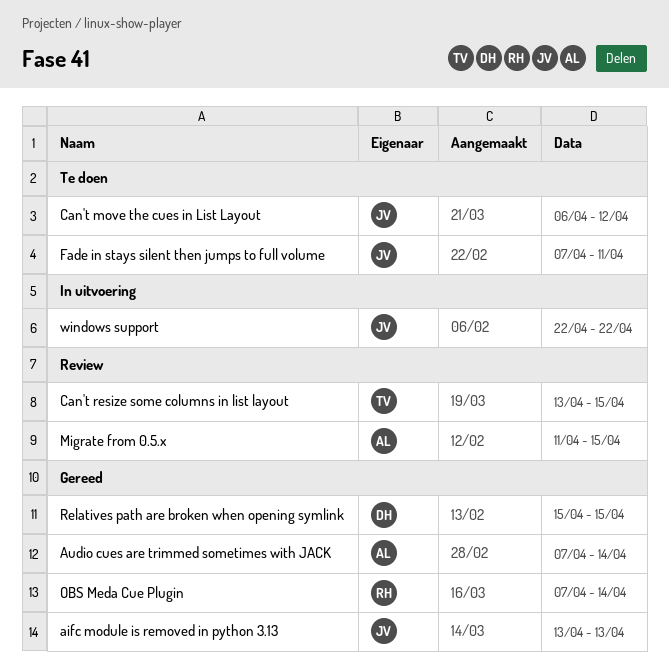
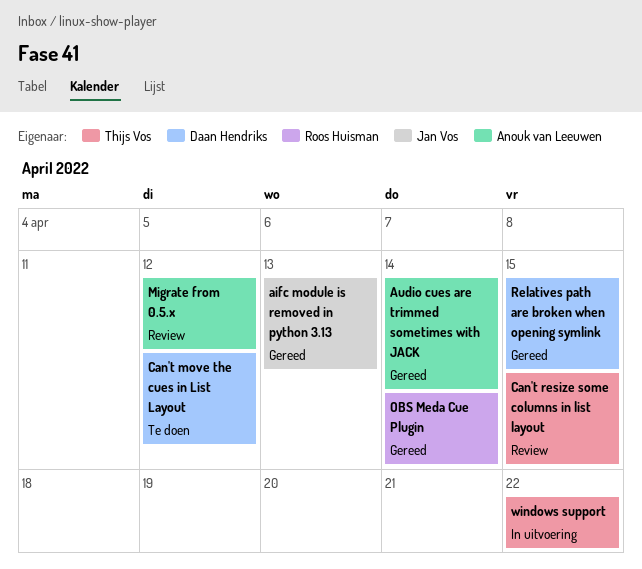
Can't move the cues in List Layout, owner: Jan Vos -> Daan Hendriks
Fade in stays silent then jumps to full volume: present -> none
Migrate from 0.5.x, due: Apr 15 -> Apr 12
windows support, owner: Jan Vos -> Thijs Vos

